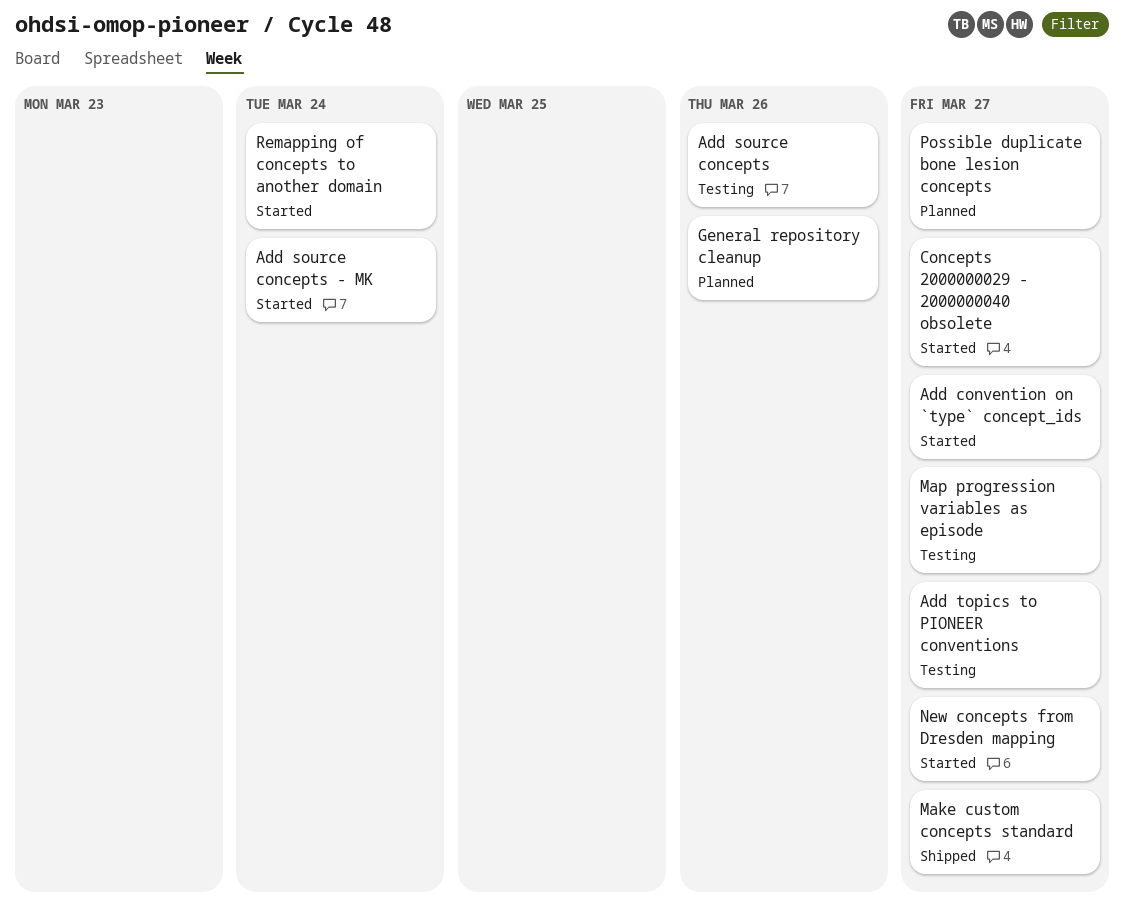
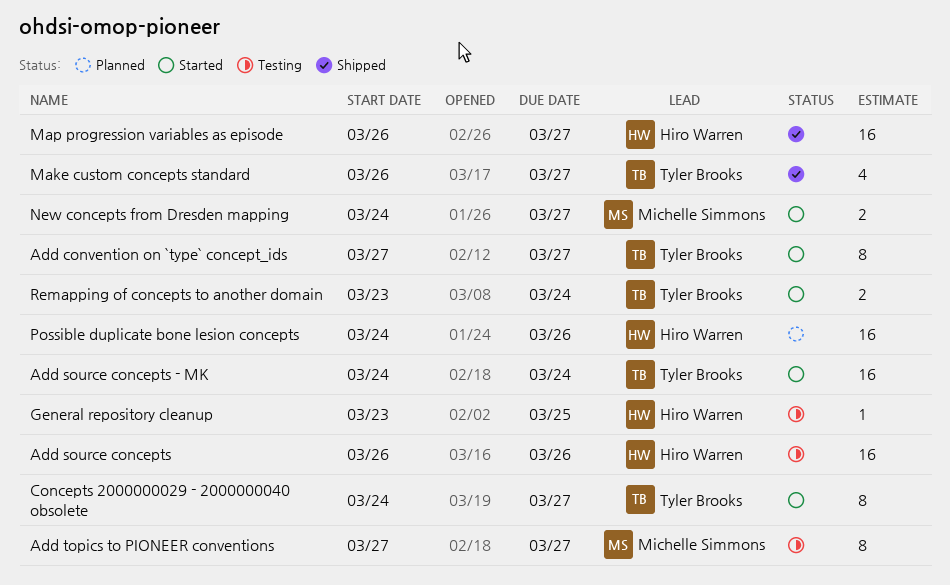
General repository cleanup, status: Planned -> Testing
General repository cleanup, due: Mar 26 -> Mar 25
Map progression variables as episode, status: Testing -> Shipped
Possible duplicate bone lesion concepts, due: Mar 27 -> Mar 26

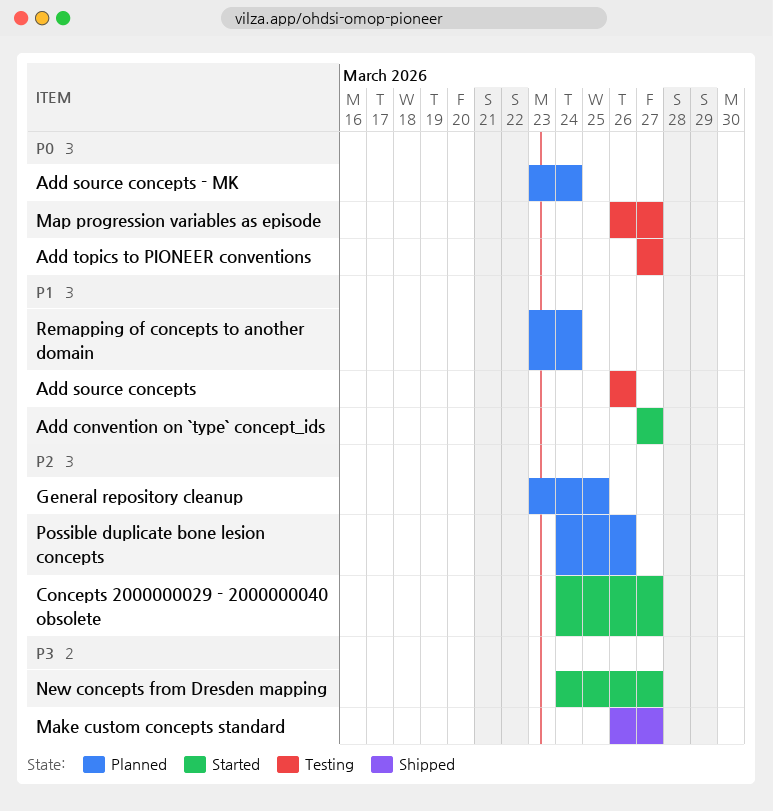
Add source concepts - MK, status: Started -> Planned
Add source concepts - MK, start: Mar 24 -> Mar 23
General repository cleanup, status: Testing -> Planned
Map progression variables as episode, status: Shipped -> Testing
Remapping of concepts to another domain, status: Started -> Planned

